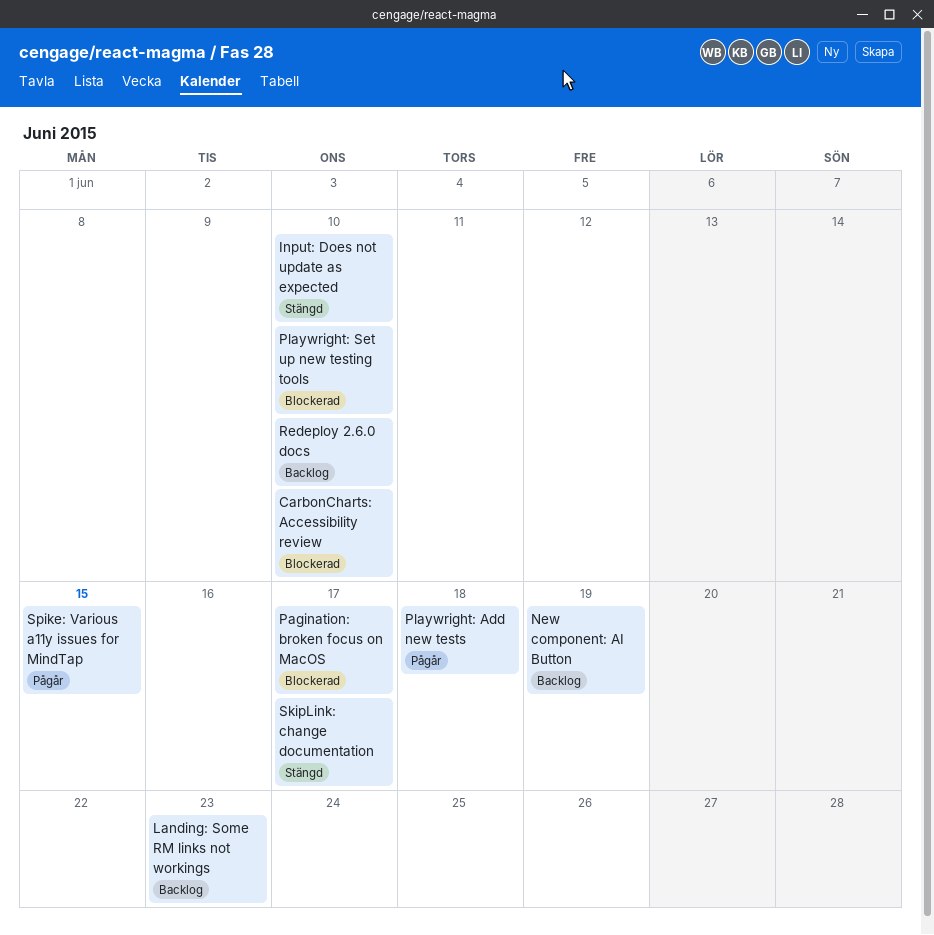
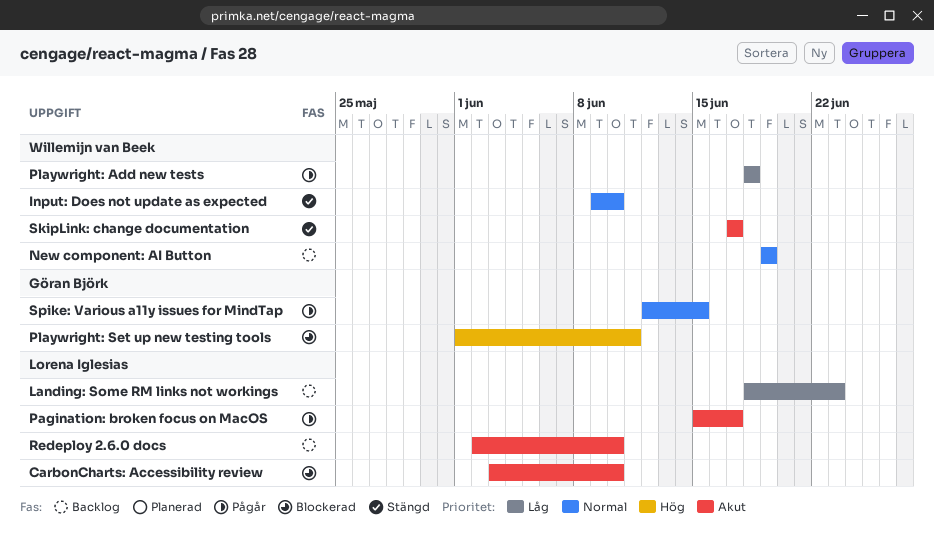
Pagination: broken focus on MacOS, status: Blockerad -> Pågår
Playwright: Set up new testing tools, due: Jun 10 -> Jun 11

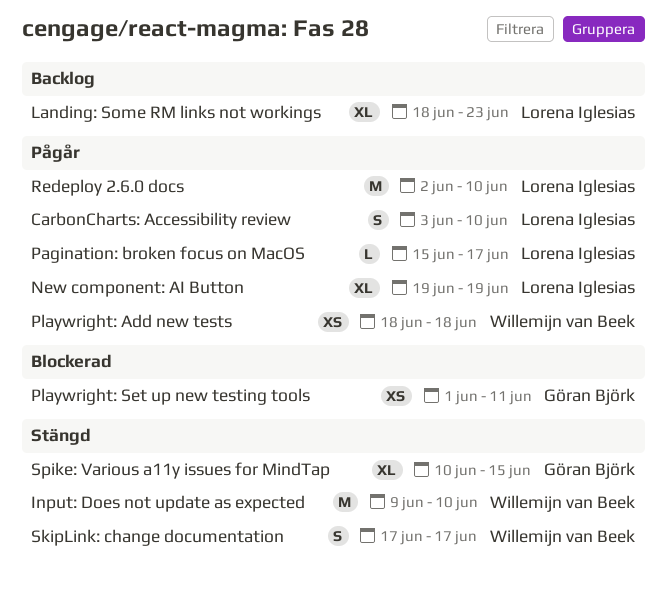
CarbonCharts: Accessibility review, status: Blockerad -> Pågår
New component: AI Button, status: Backlog -> Pågår
New component: AI Button, owner: Willemijn van Beek -> Lorena Iglesias
Redeploy 2.6.0 docs, status: Backlog -> Pågår
Spike: Various a11y issues for MindTap, status: Pågår -> Stängd
Spike: Various a11y issues for MindTap, start: Jun 12 -> Jun 10

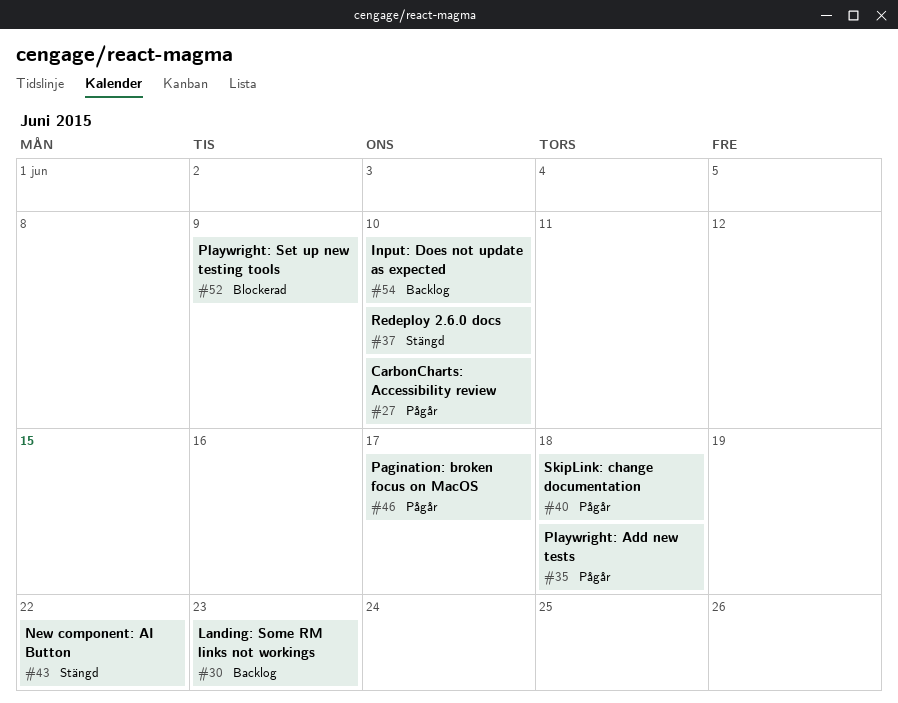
Input: Does not update as expected, status: Stängd -> Backlog
New component: AI Button, status: Pågår -> Stängd
New component: AI Button, due: Jun 19 -> Jun 22
Playwright: Set up new testing tools, due: Jun 11 -> Jun 9
Redeploy 2.6.0 docs, status: Pågår -> Stängd
SkipLink: change documentation, status: Stängd -> Pågår
SkipLink: change documentation, due: Jun 17 -> Jun 18
Spike: Various a11y issues for MindTap: present -> none

